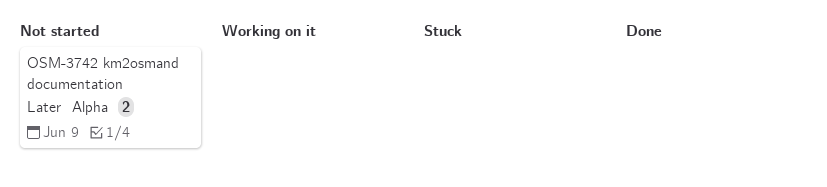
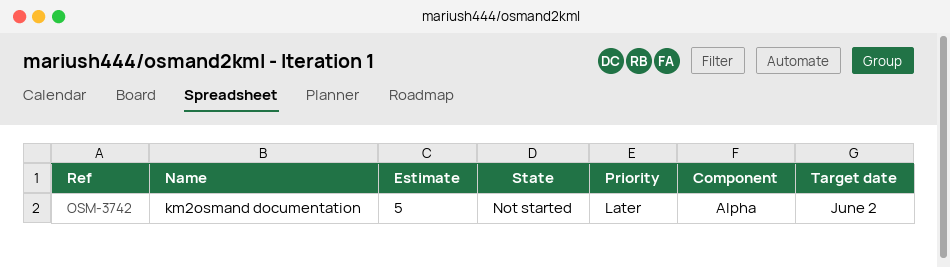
OSM-3742, estimate: 2 -> 5
OSM-3742, due: Jun 9 -> Jun 2

